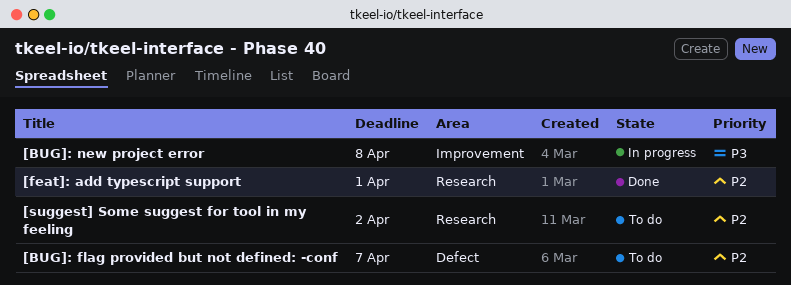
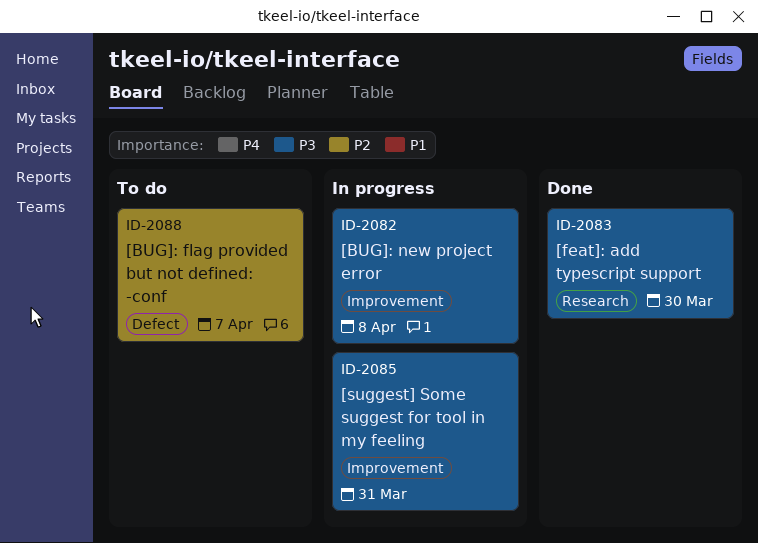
[feat]: add typescript support, priority: P2 -> P3
[feat]: add typescript support, due: Apr 1 -> Mar 30
[suggest] Some suggest for tool in my feeling, status: To do -> In progress
[suggest] Some suggest for tool in my feeling, priority: P2 -> P3
[suggest] Some suggest for tool in my feeling, label: Research -> Improvement
[suggest] Some suggest for tool in my feeling, due: Apr 2 -> Mar 31

